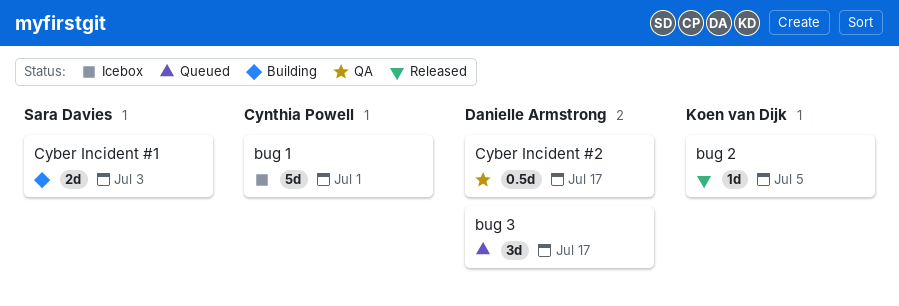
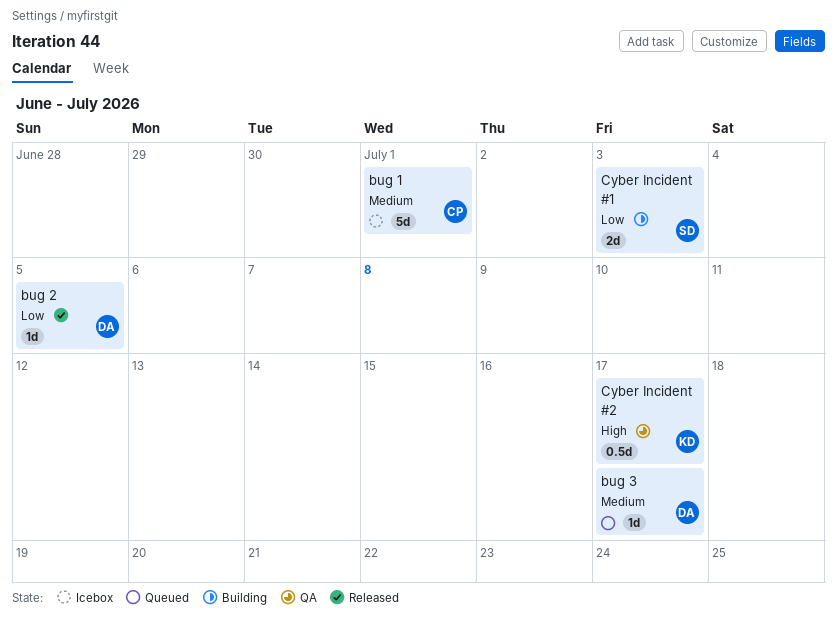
bug 2, owner: Koen van Dijk -> Danielle Armstrong
bug 3, estimate: 3d -> 1d
Cyber Incident #2, owner: Danielle Armstrong -> Koen van Dijk

